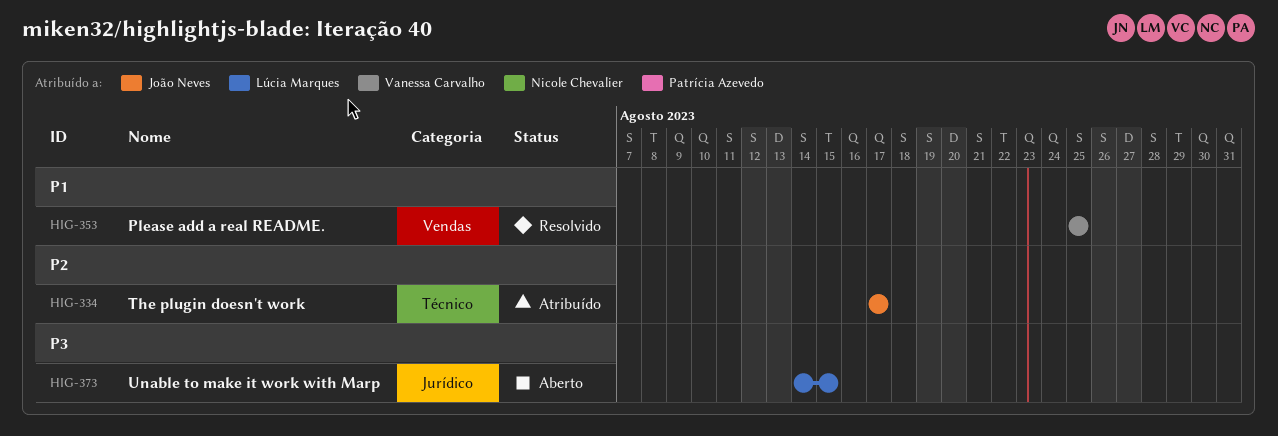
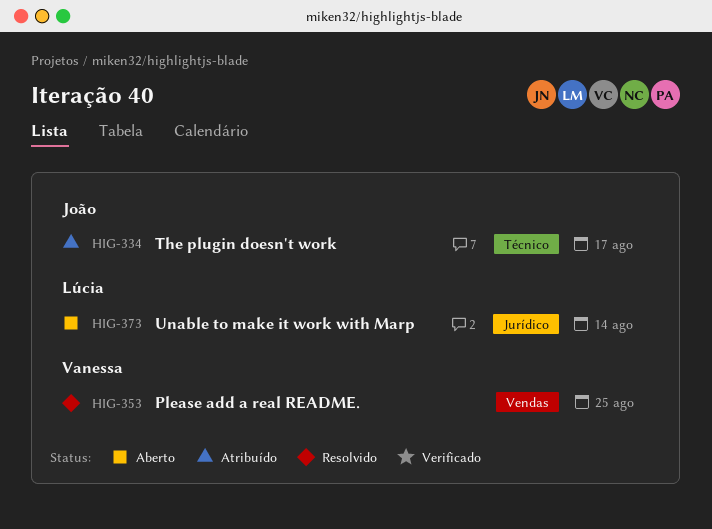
HIG-373, due: Aug 15 -> Aug 14

